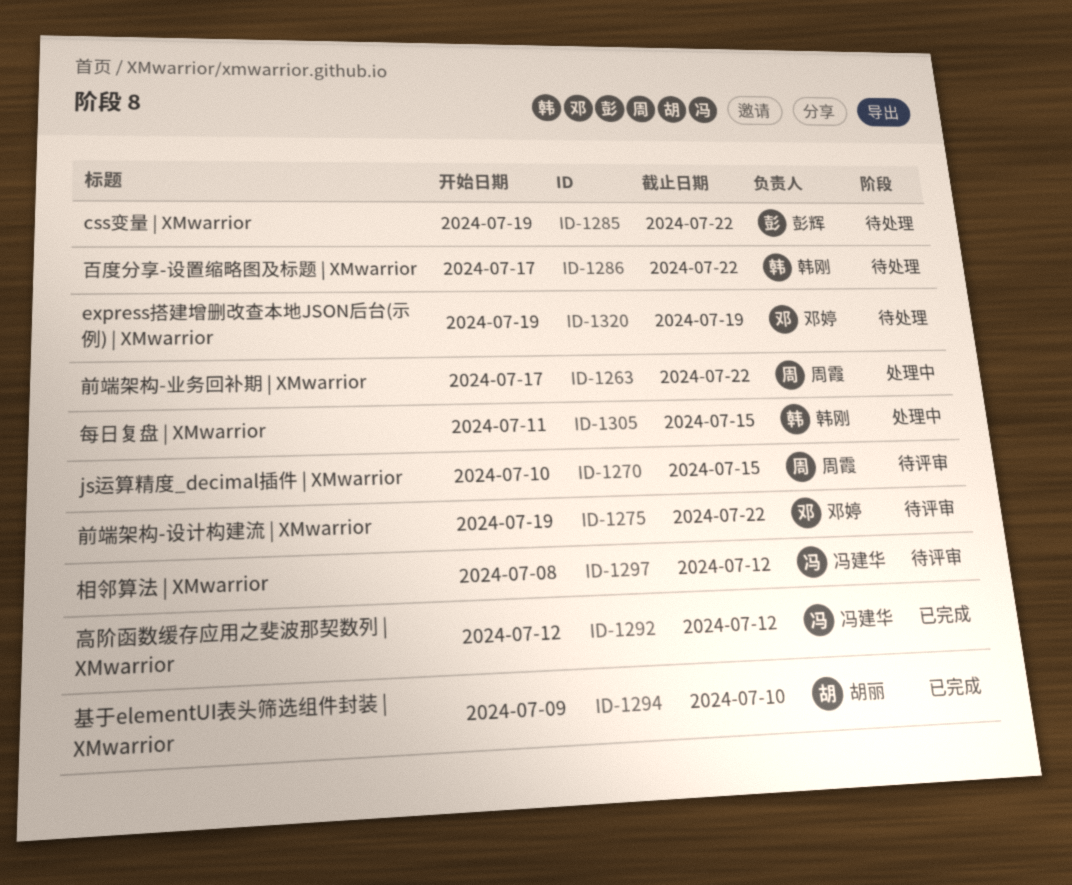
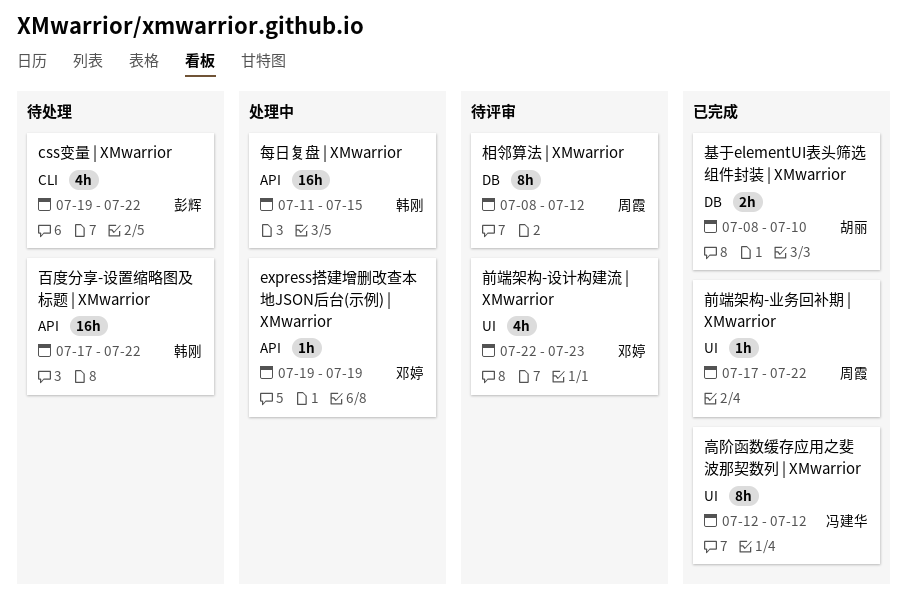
express搭建增删改查本地JSON后台(示例) | XMwarrior, status: 待处理 -> 处理中
js运算精度_decimal插件 | XMwarrior: present -> none
前端架构-业务回补期 | XMwarrior, status: 处理中 -> 已完成
前端架构-设计构建流 | XMwarrior, start: Jul 19 -> Jul 22
前端架构-设计构建流 | XMwarrior, due: Jul 22 -> Jul 23
基于elementUI表头筛选组件封装 | XMwarrior, start: Jul 9 -> Jul 8
相邻算法 | XMwarrior, owner: 冯建华 -> 周霞

